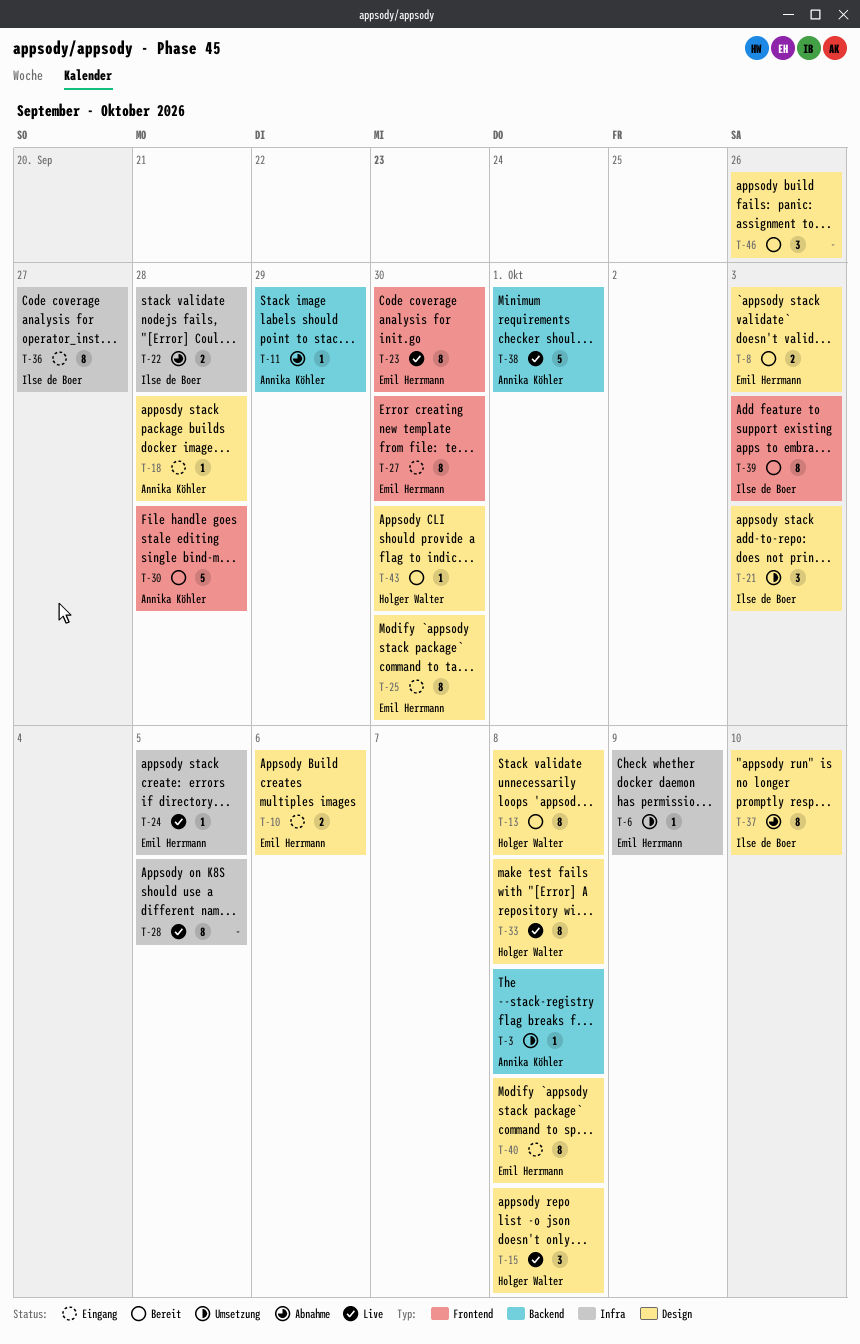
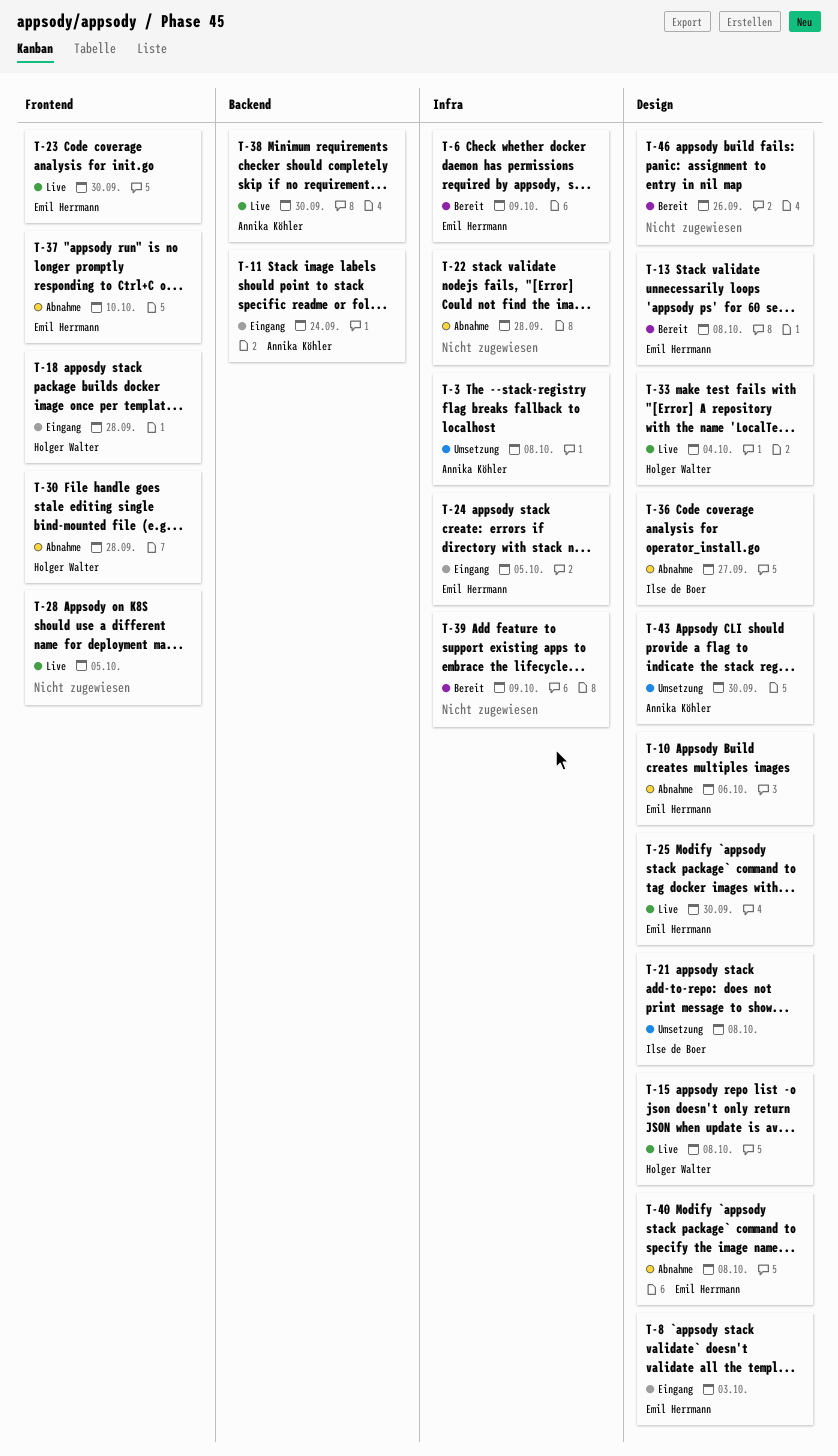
T-3, label: Backend -> Infra
T-6, status: Umsetzung -> Bereit
T-8, status: Bereit -> Eingang
T-10, status: Eingang -> Abnahme
T-11, status: Abnahme -> Eingang
T-11, due: Sep 29 -> Sep 24
T-13, owner: Holger Walter -> Emil Herrmann
T-18, owner: Annika Köhler -> Holger Walter
T-18, label: Design -> Frontend
T-21, due: Oct 3 -> Oct 8
T-22, owner: Ilse de Boer -> none
T-24, status: Live -> Eingang
T-25, status: Eingang -> Live
T-27: present -> none
T-28, label: Infra -> Frontend
T-30, status: Bereit -> Abnahme
T-30, owner: Annika Köhler -> Holger Walter
T-33, due: Oct 8 -> Oct 4
T-36, status: Eingang -> Abnahme
T-36, label: Infra -> Design
T-37, owner: Ilse de Boer -> Emil Herrmann
T-37, label: Design -> Frontend
T-38, due: Oct 1 -> Sep 30
T-39, owner: Ilse de Boer -> none
T-39, label: Frontend -> Infra
T-39, due: Oct 3 -> Oct 9
T-40, status: Eingang -> Abnahme
T-43, status: Bereit -> Umsetzung
T-43, owner: Holger Walter -> Annika Köhler

